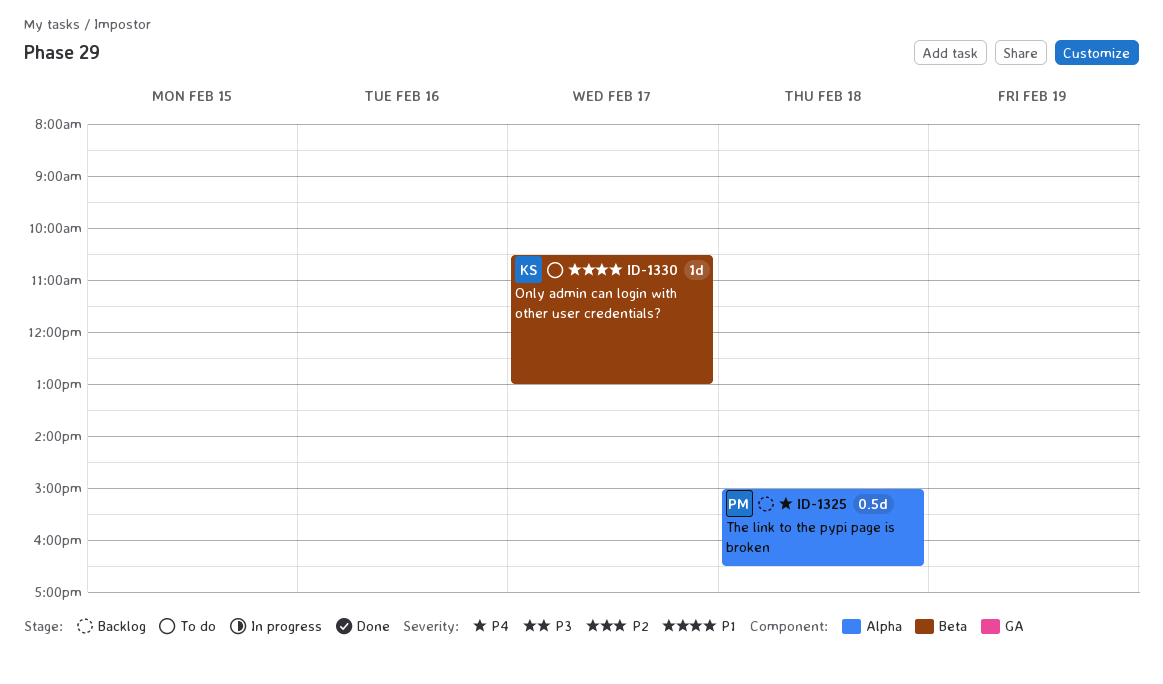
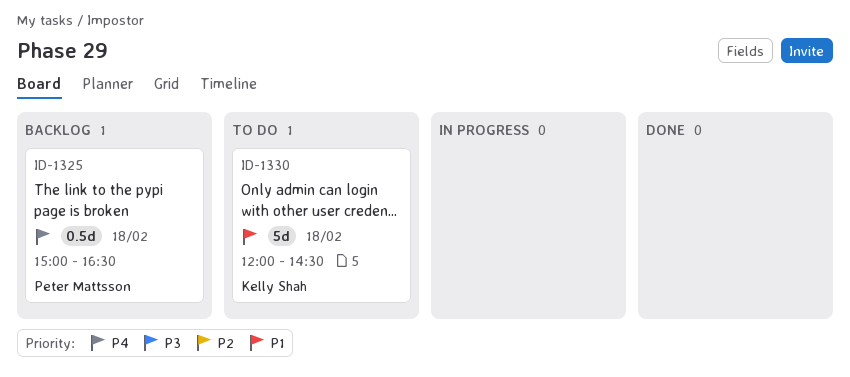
ID-1330, estimate: 1d -> 5d
ID-1330, day: Feb 17 -> Feb 18
ID-1330, begins: 10:30 -> 12:00
ID-1330, ends: 13:00 -> 14:30

